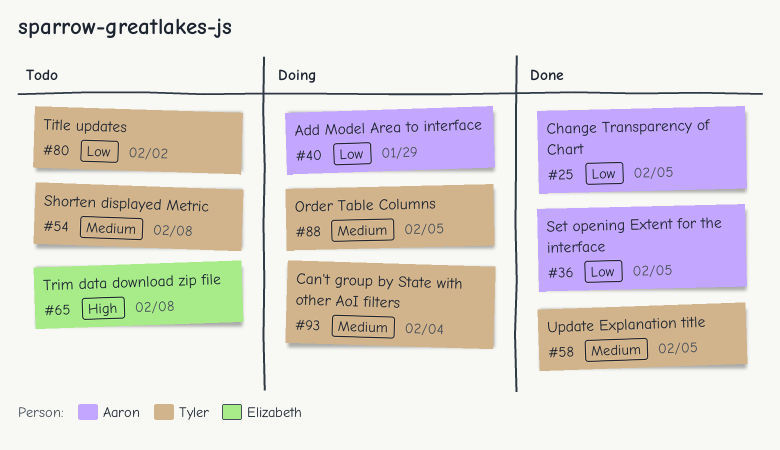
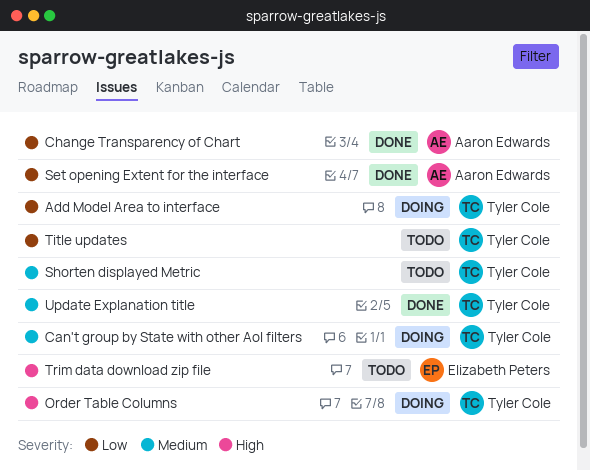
Add Model Area to interface, owner: Aaron Edwards -> Tyler Cole
Order Table Columns, priority: Medium -> High

